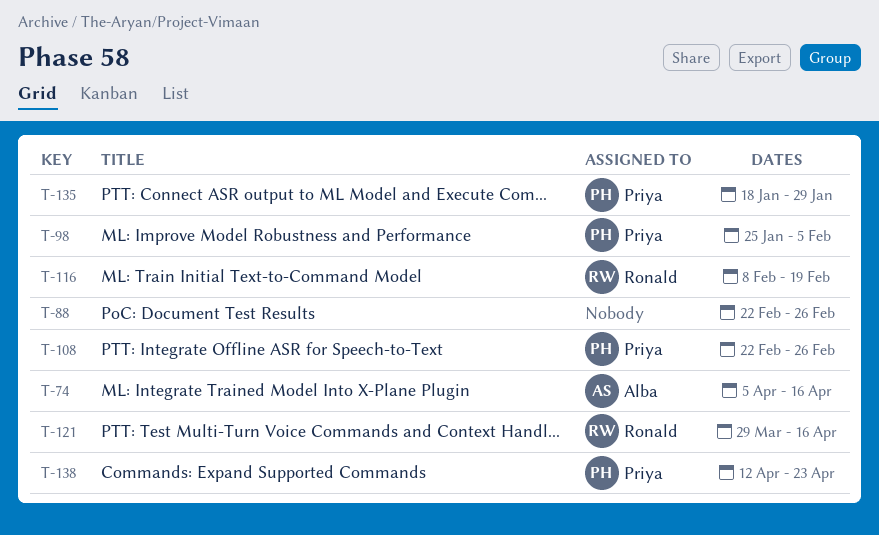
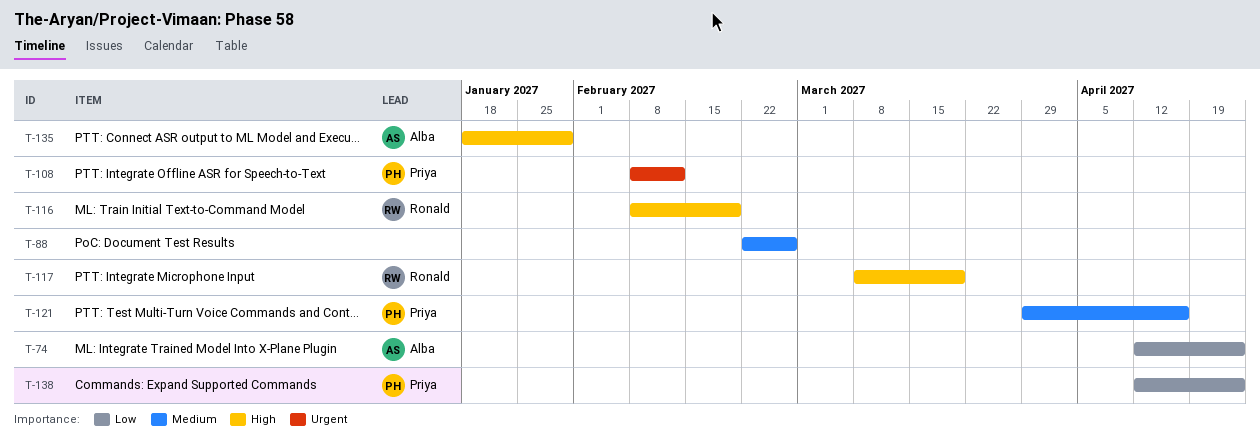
T-74, start: Apr 5 -> Apr 12
T-74, due: Apr 16 -> Apr 23
T-98: present -> none
T-108, start: Feb 22 -> Feb 8
T-108, due: Feb 26 -> Feb 12
T-117: none -> present
T-121, owner: Ronald -> Priya
T-135, owner: Priya -> Alba

